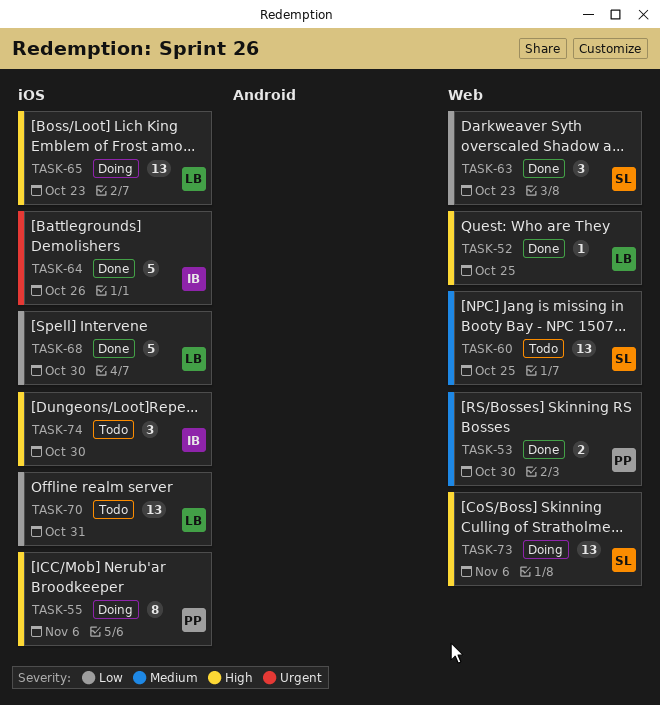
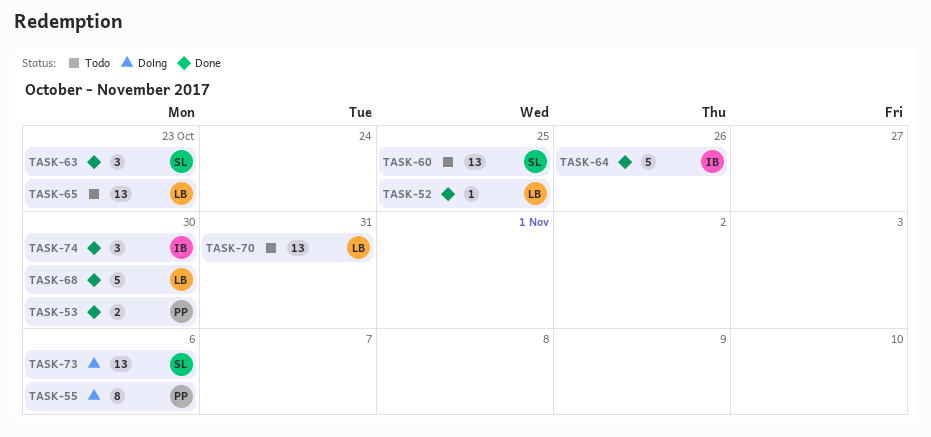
TASK-65, status: Doing -> Todo
TASK-74, status: Todo -> Done

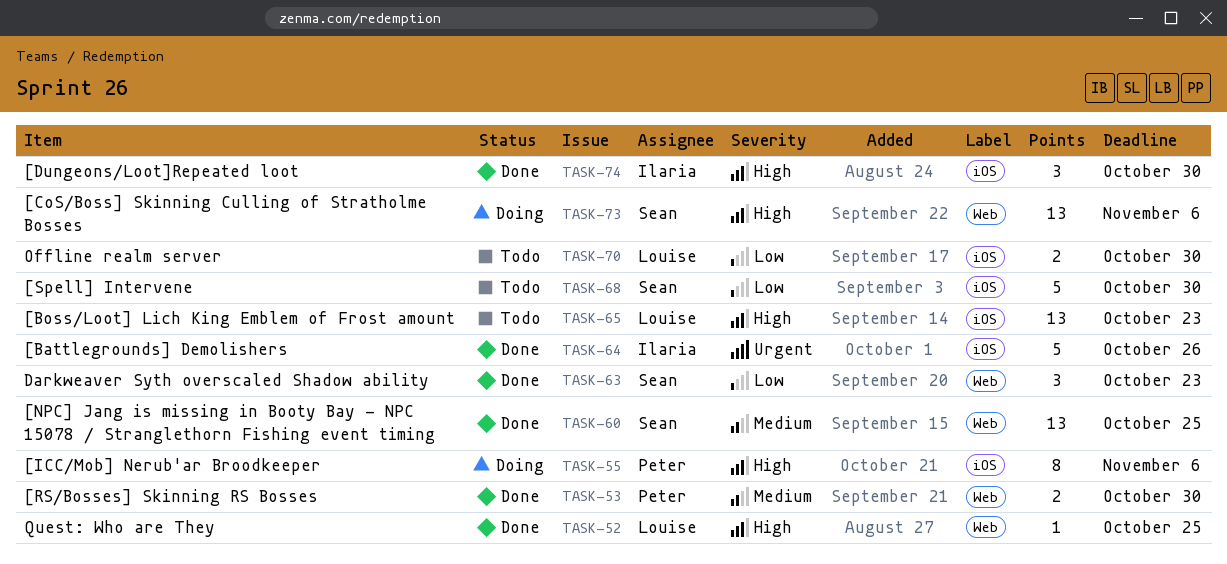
TASK-60, status: Todo -> Done
TASK-68, status: Done -> Todo
TASK-68, owner: Louise -> Sean
TASK-70, estimate: 13 -> 2
TASK-70, due: Oct 31 -> Oct 30

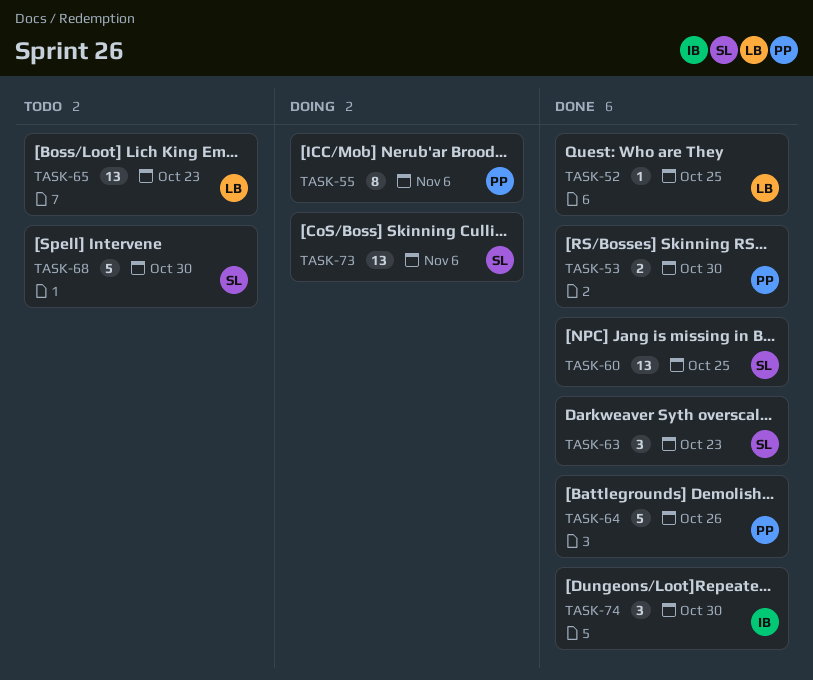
TASK-64, owner: Ilaria -> Peter
TASK-70: present -> none

